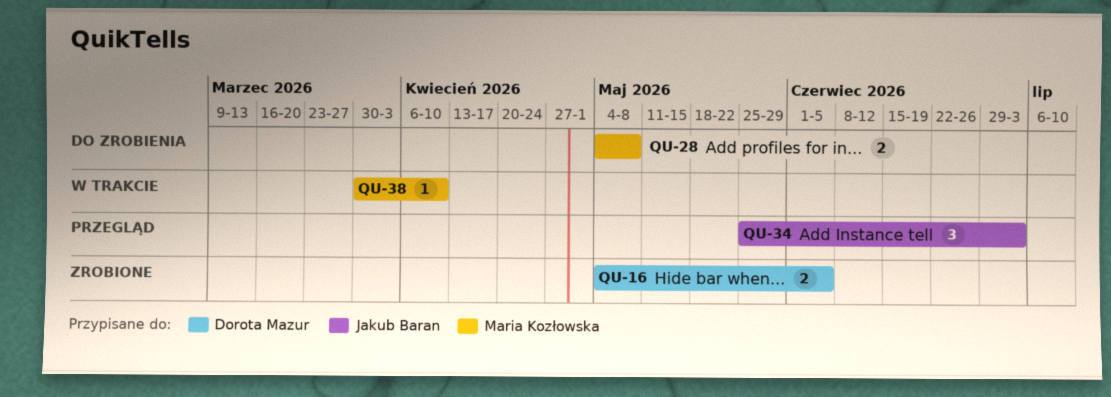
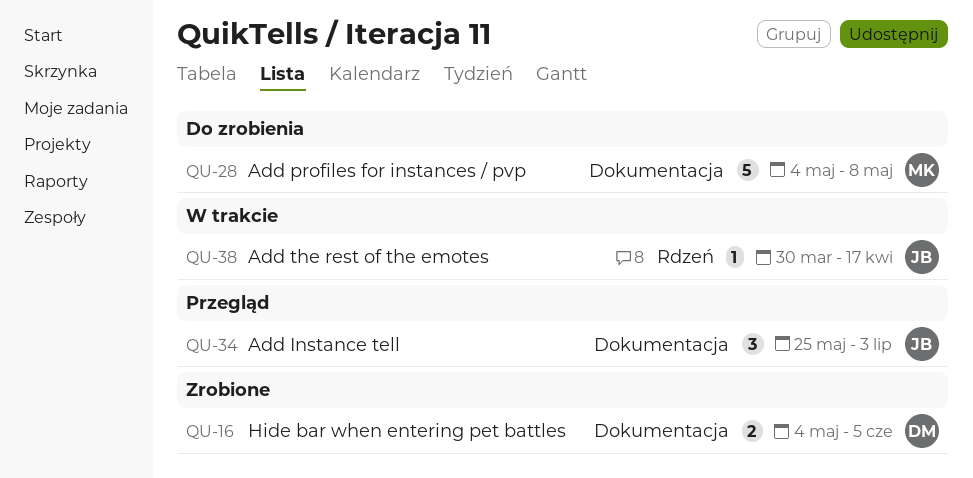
QU-28, estimate: 2 -> 5
QU-38, owner: Maria Kozłowska -> Jakub Baran
QU-38, due: Apr 10 -> Apr 17

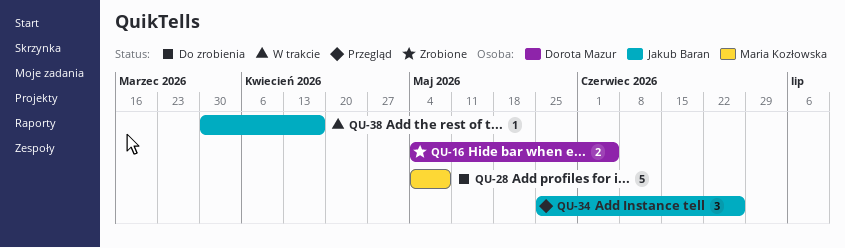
QU-34, due: Jul 3 -> Jun 26

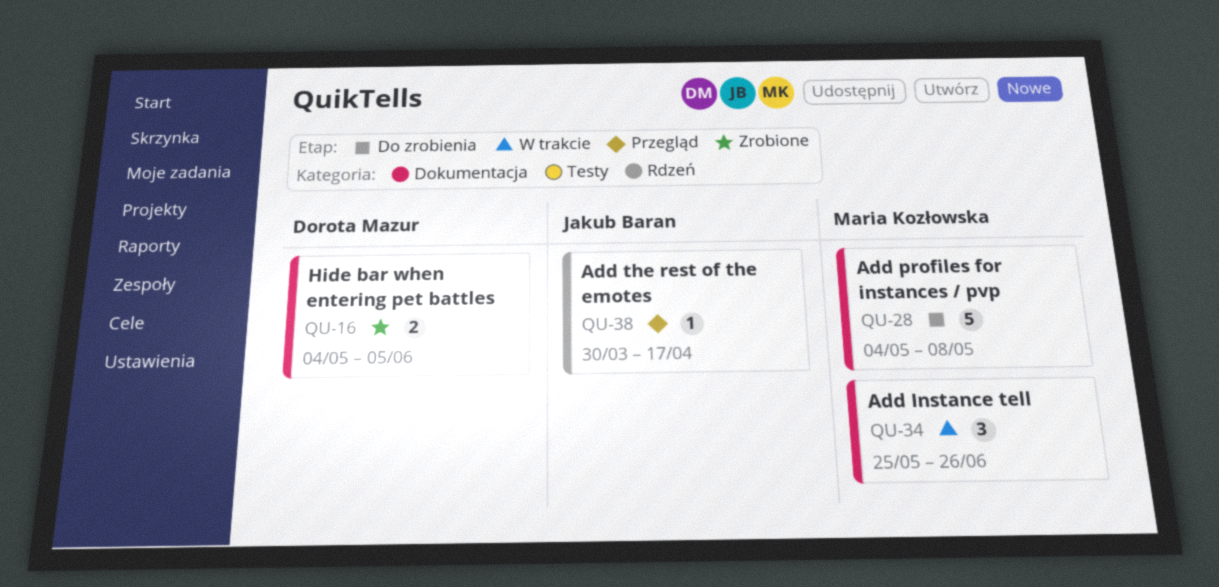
QU-34, status: Przegląd -> W trakcie
QU-34, owner: Jakub Baran -> Maria Kozłowska
QU-38, status: W trakcie -> Przegląd

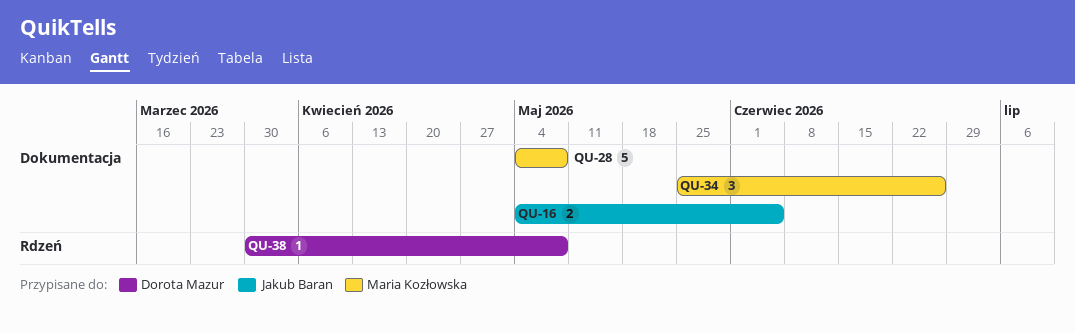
QU-16, owner: Dorota Mazur -> Jakub Baran
QU-38, owner: Jakub Baran -> Dorota Mazur
QU-38, due: Apr 17 -> May 8

